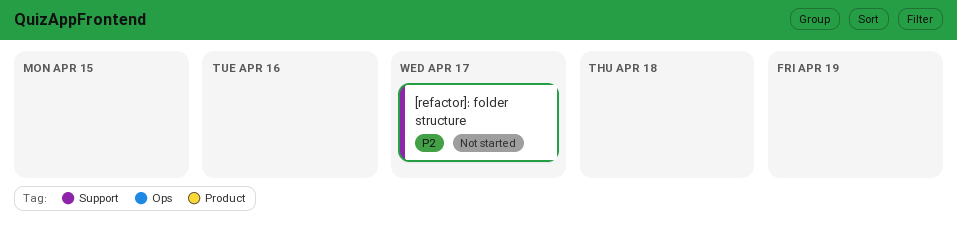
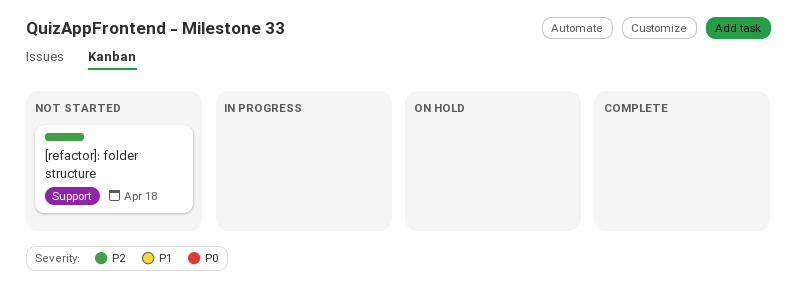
[refactor]: folder structure, due: Apr 17 -> Apr 18

